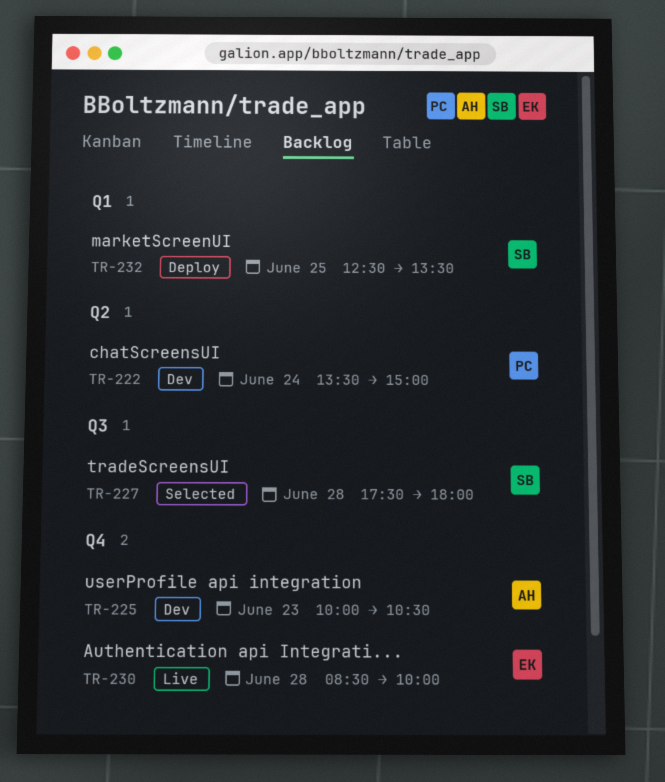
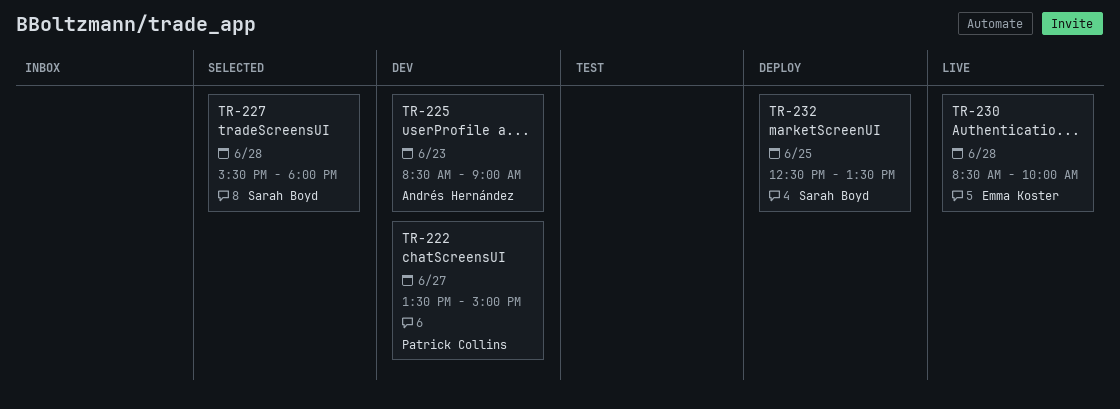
TR-222, day: Jun 24 -> Jun 27
TR-225, begins: 10:00 -> 08:30
TR-225, ends: 10:30 -> 09:00
TR-227, begins: 17:30 -> 15:30

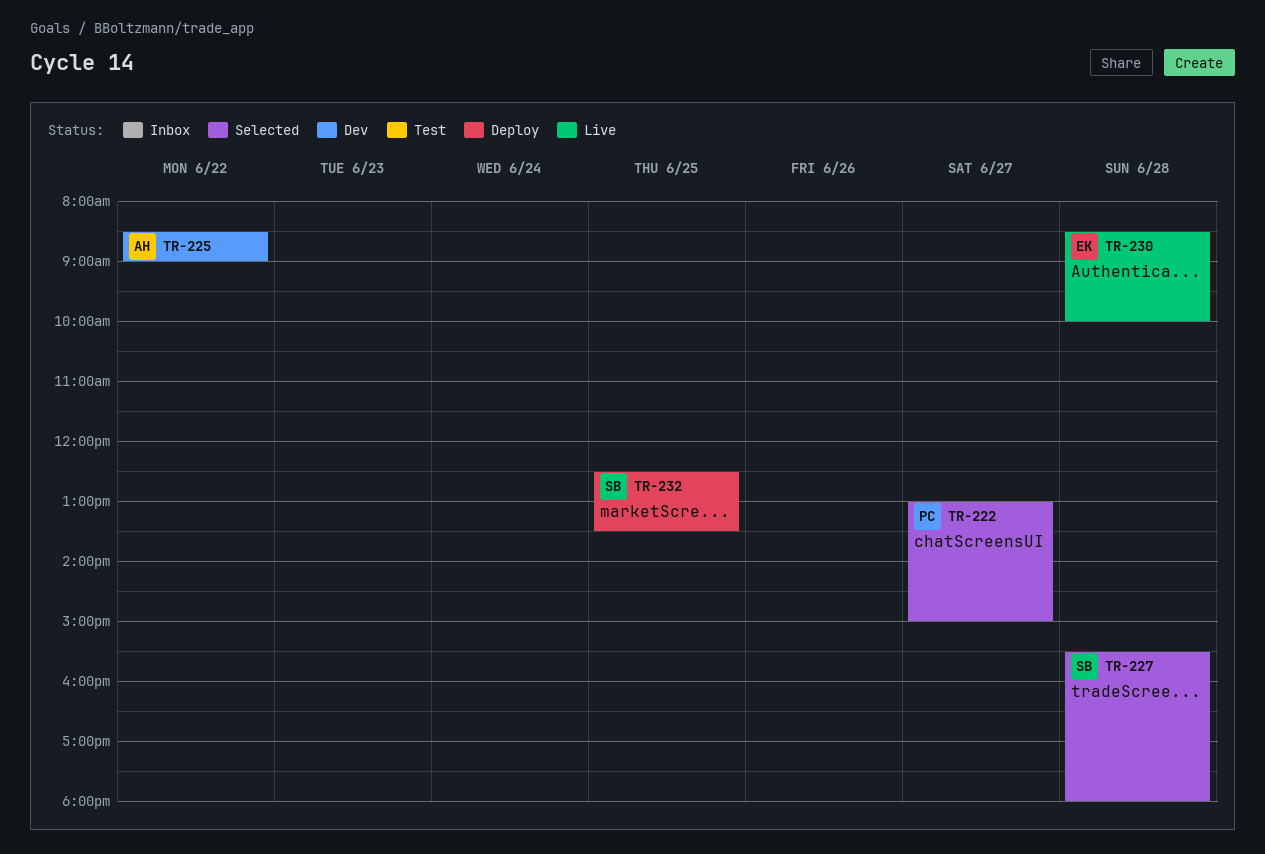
TR-222, status: Dev -> Selected
TR-222, begins: 13:30 -> 13:00
TR-225, day: Jun 23 -> Jun 22

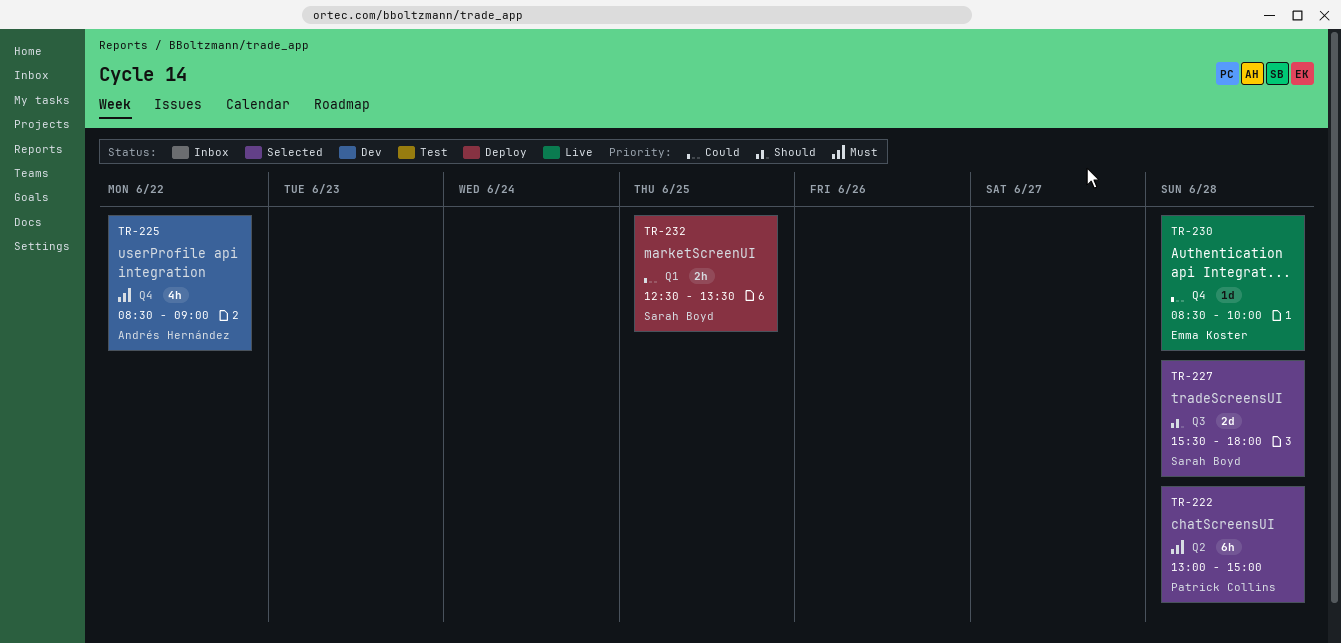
TR-222, day: Jun 27 -> Jun 28

